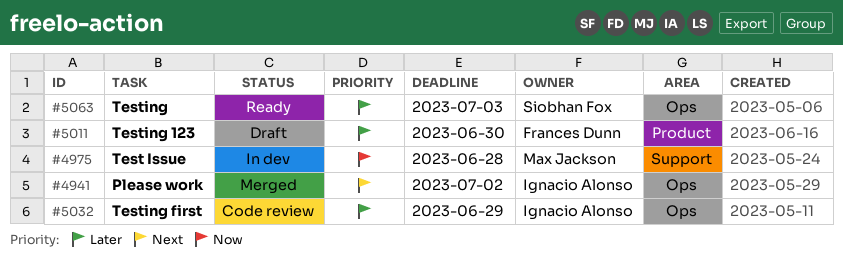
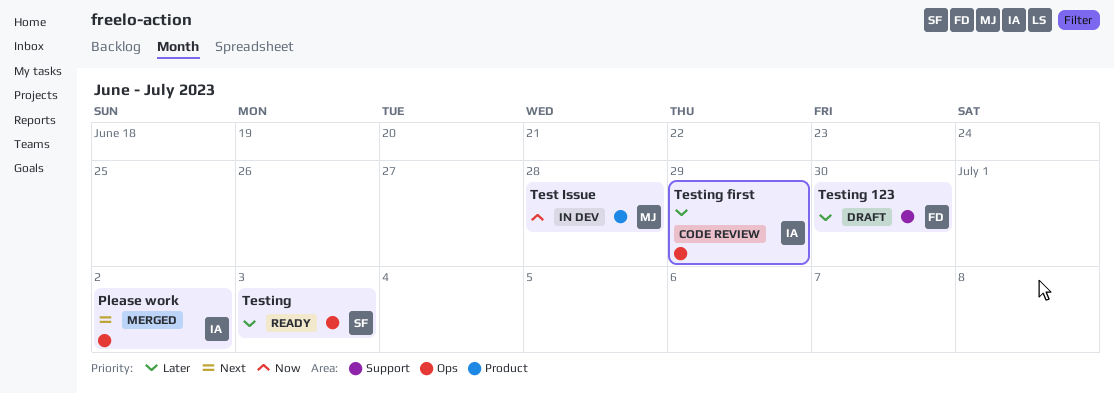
Test Issue, label: Support -> Product
Testing 123, label: Product -> Support

